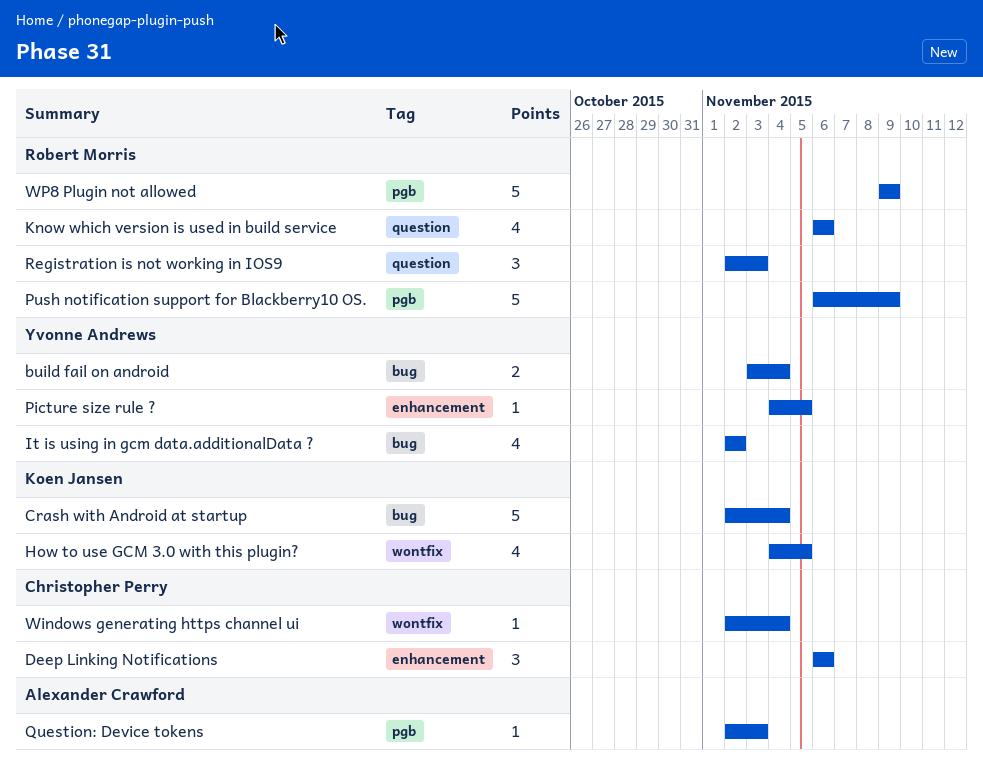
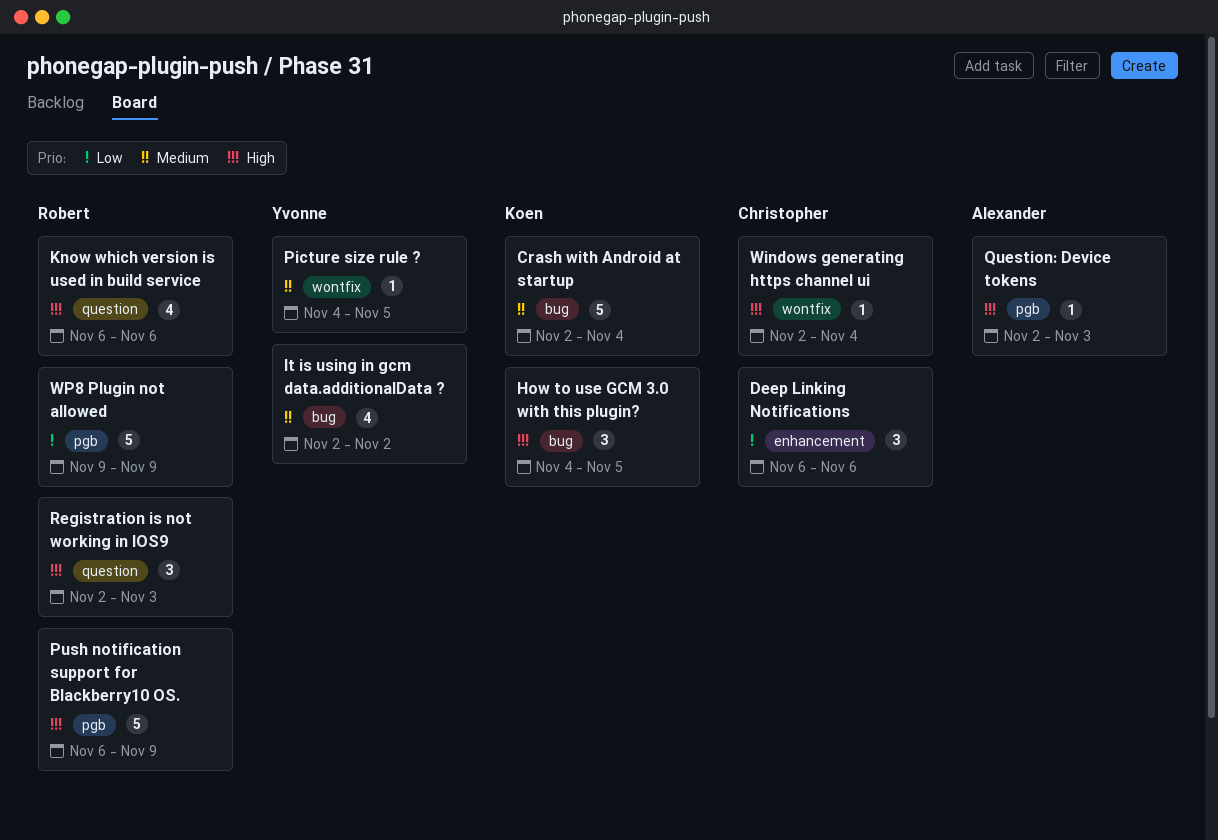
build fail on android: present -> none
How to use GCM 3.0 with this plugin?, label: wontfix -> bug
How to use GCM 3.0 with this plugin?, estimate: 4 -> 3
Picture size rule ?, label: enhancement -> wontfix

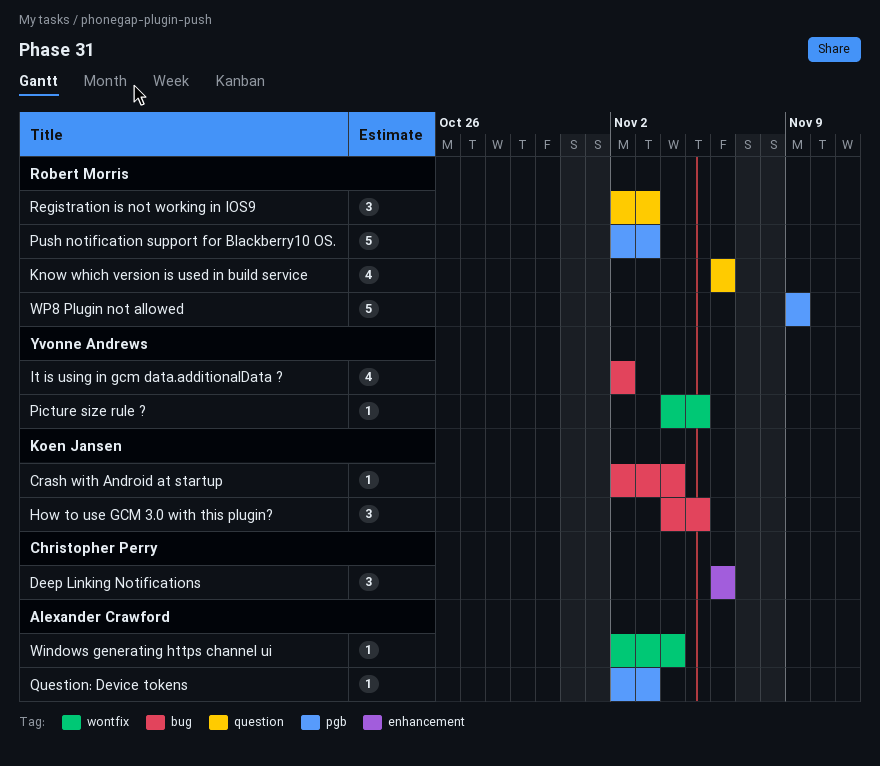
Crash with Android at startup, estimate: 5 -> 1
Push notification support for Blackberry10 OS., start: Nov 6 -> Nov 2
Push notification support for Blackberry10 OS., due: Nov 9 -> Nov 3
Windows generating https channel ui, owner: Christopher Perry -> Alexander Crawford

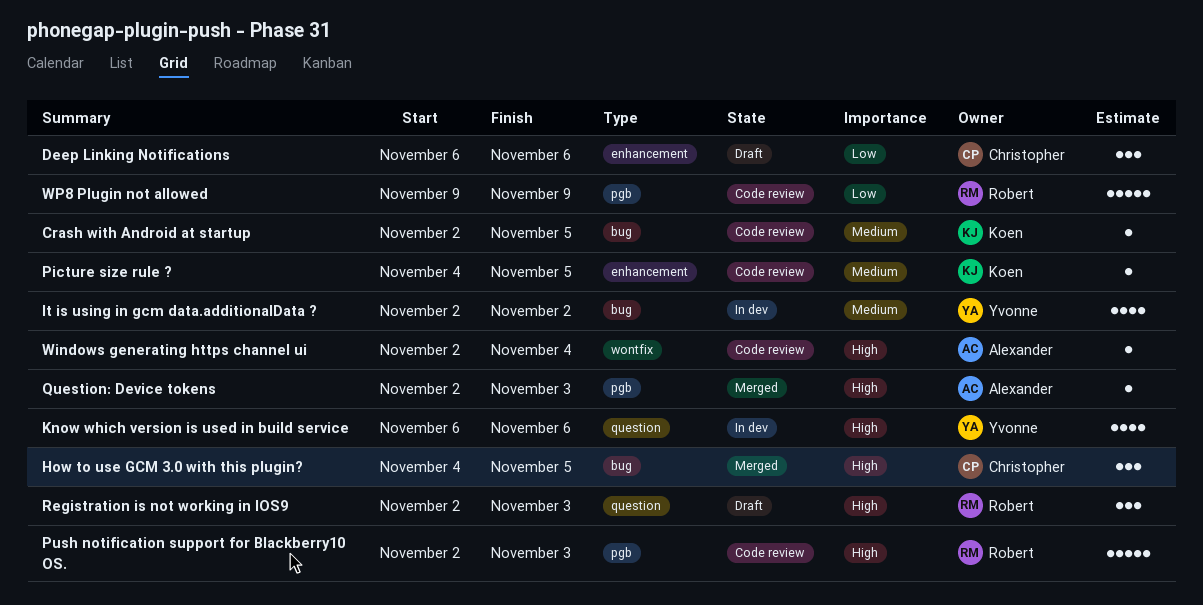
Crash with Android at startup, due: Nov 4 -> Nov 5
How to use GCM 3.0 with this plugin?, owner: Koen Jansen -> Christopher Perry
Know which version is used in build service, owner: Robert Morris -> Yvonne Andrews
Picture size rule ?, owner: Yvonne Andrews -> Koen Jansen
Picture size rule ?, label: wontfix -> enhancement

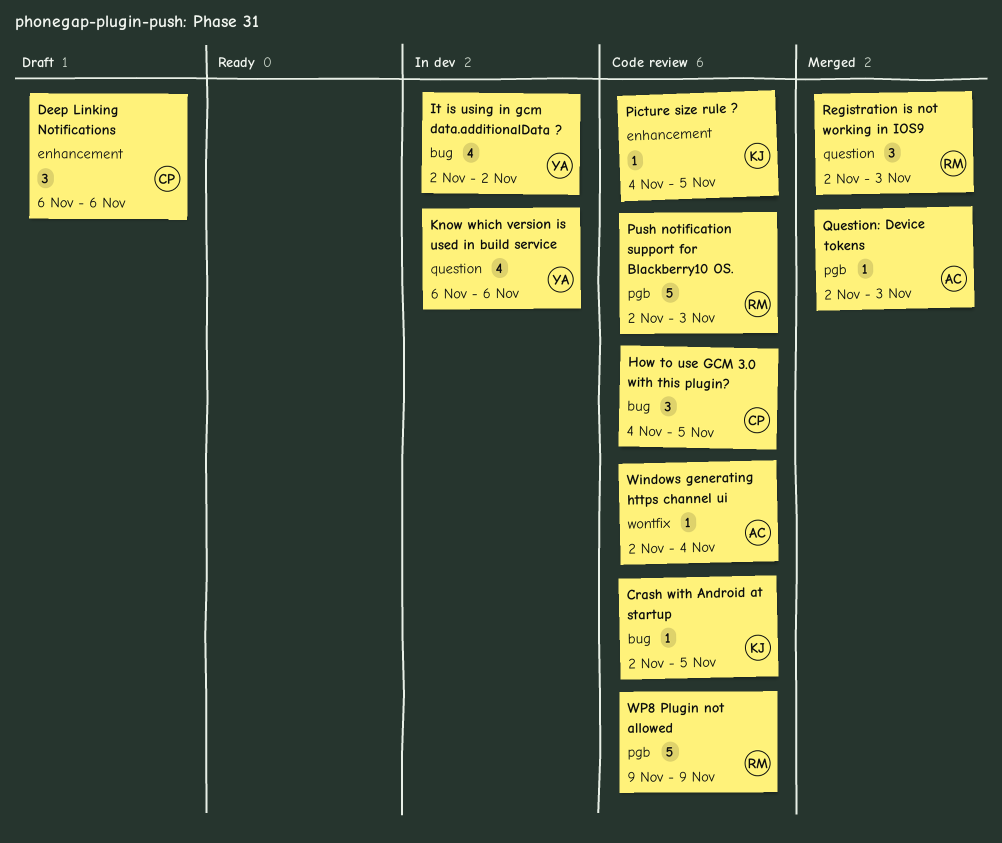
How to use GCM 3.0 with this plugin?, status: Merged -> Code review
Registration is not working in IOS9, status: Draft -> Merged

